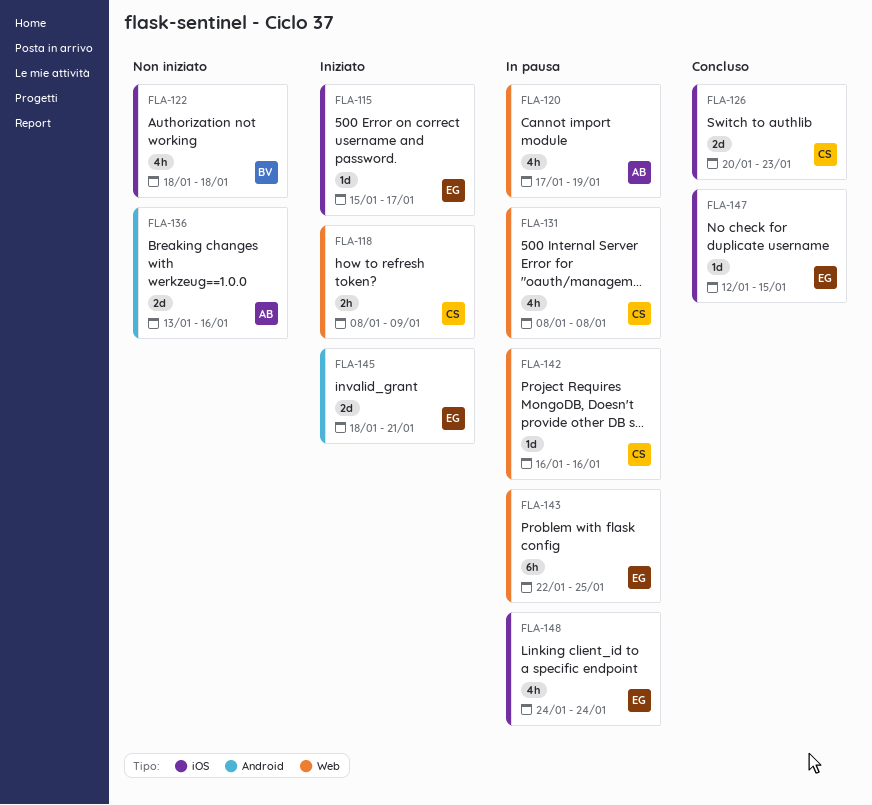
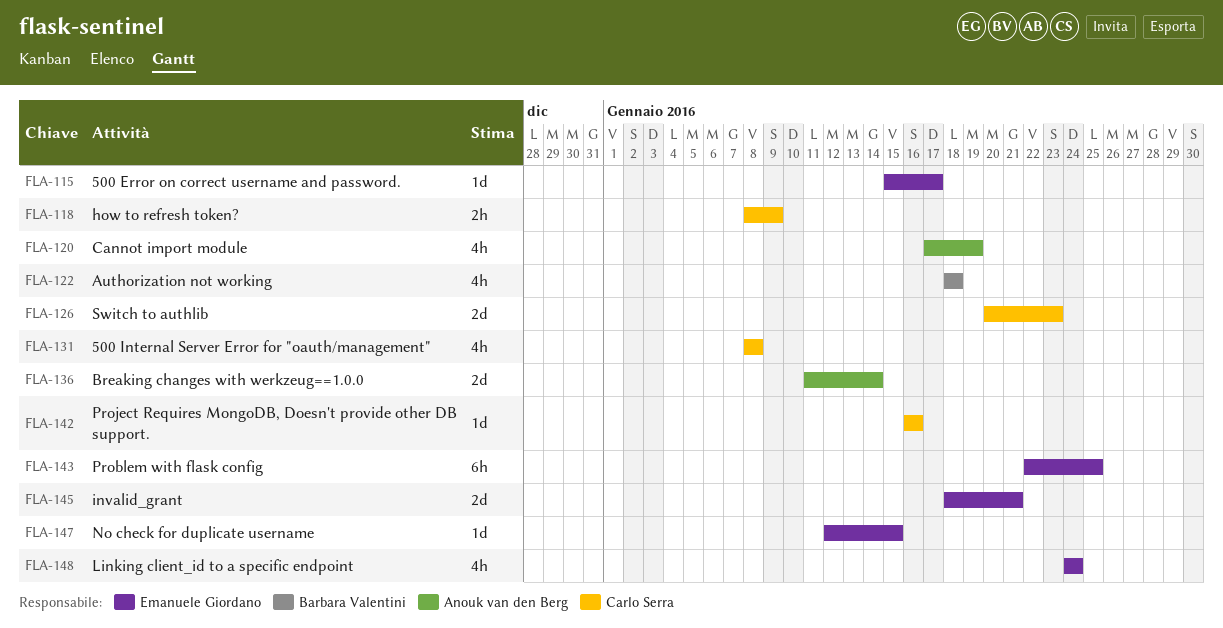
FLA-136, start: Jan 13 -> Jan 11
FLA-136, due: Jan 16 -> Jan 14

